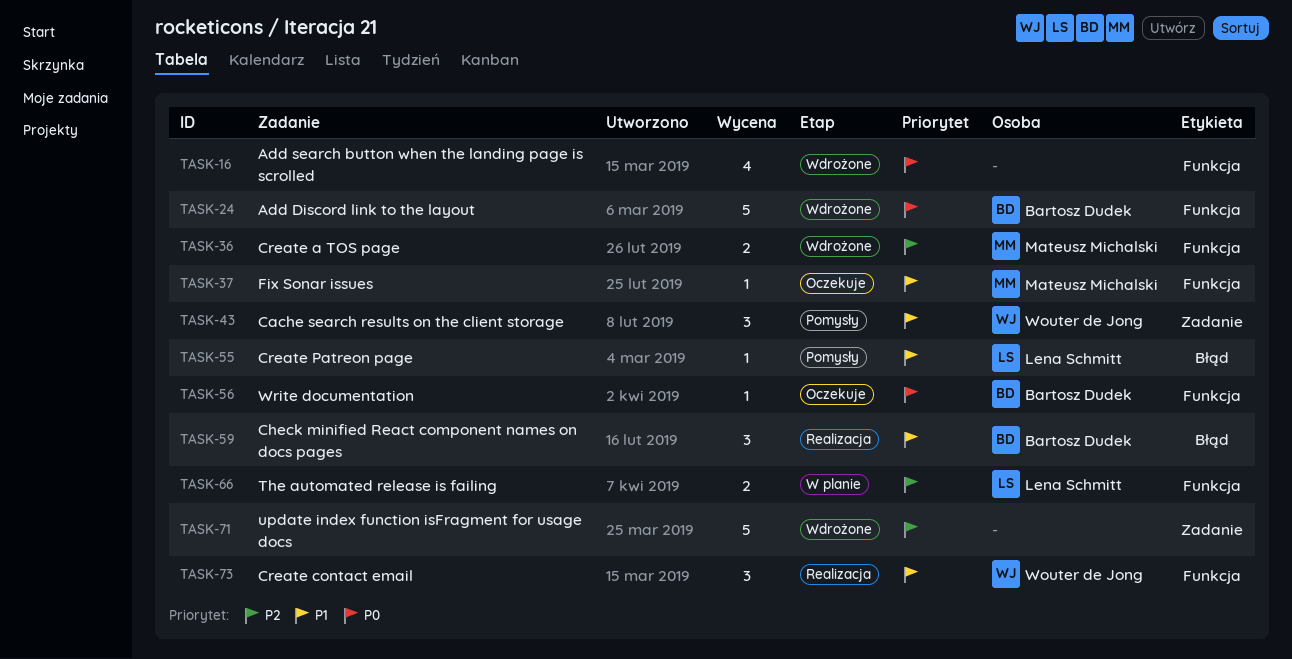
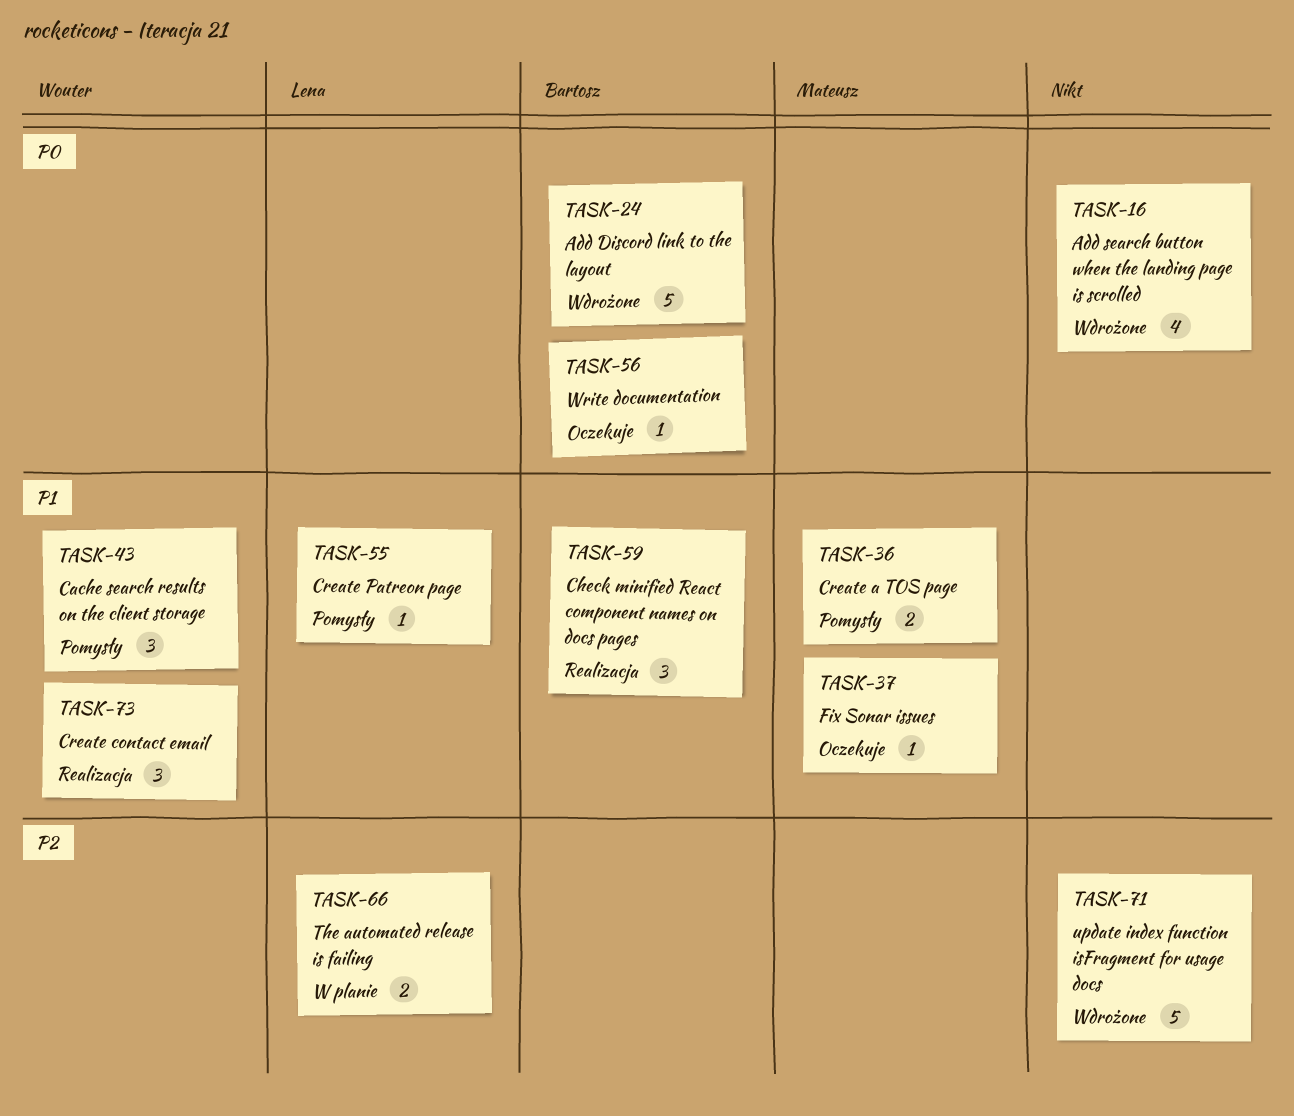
TASK-36, status: Wdrożone -> Pomysły
TASK-36, priority: P2 -> P1

